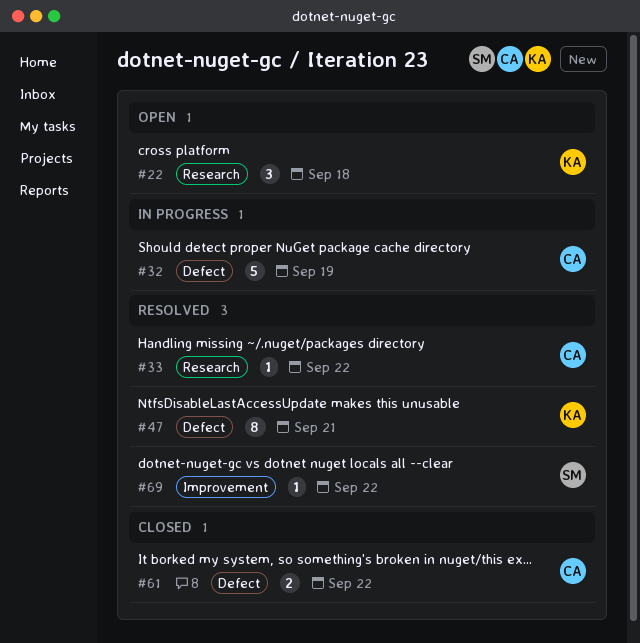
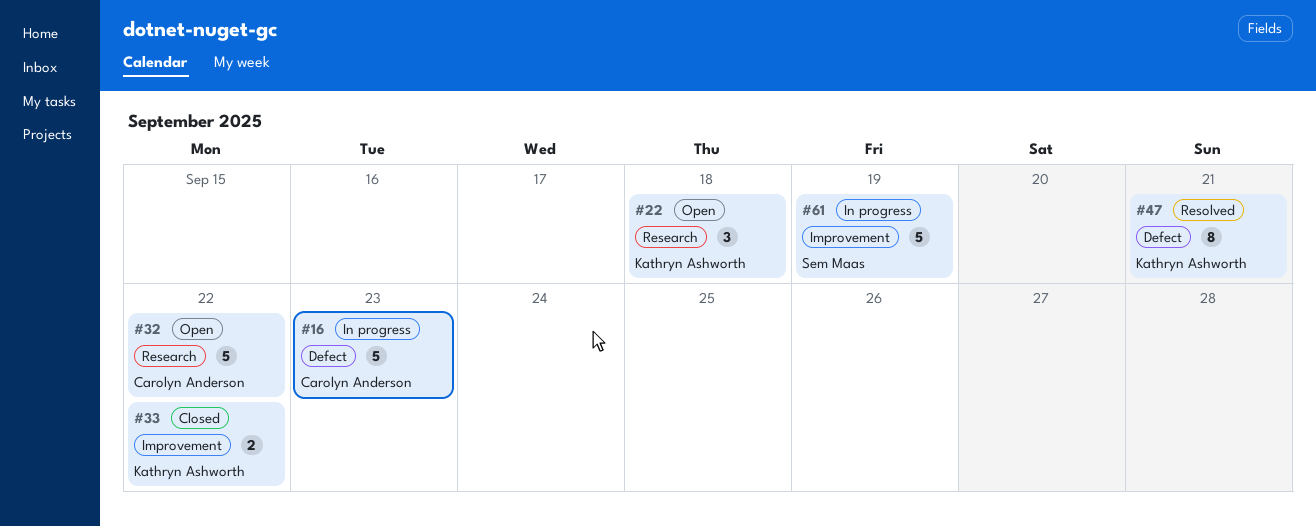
#16: none -> present
#32, status: In progress -> Open
#32, label: Defect -> Research
#32, due: Sep 19 -> Sep 22
#33, status: Resolved -> Closed
#33, owner: Carolyn Anderson -> Kathryn Ashworth
#33, label: Research -> Improvement
#33, estimate: 1 -> 2
#61, status: Closed -> In progress
#61, owner: Carolyn Anderson -> Sem Maas
#61, label: Defect -> Improvement
#61, estimate: 2 -> 5
#61, due: Sep 22 -> Sep 19
#69: present -> none

